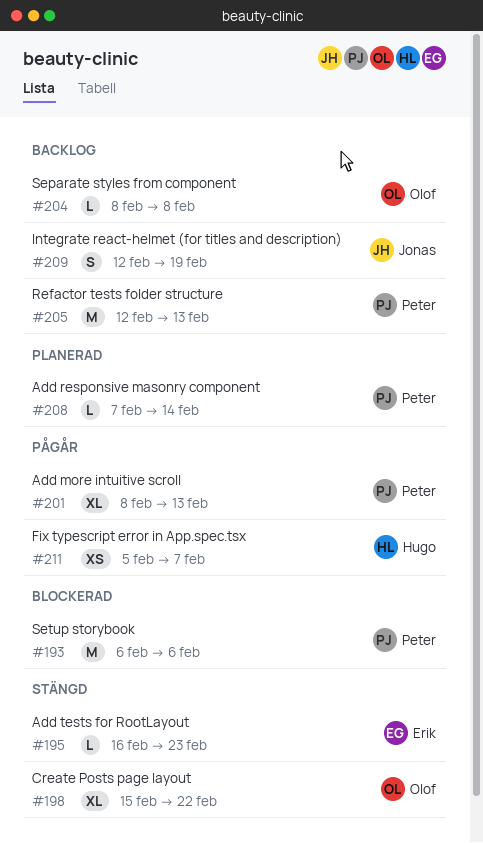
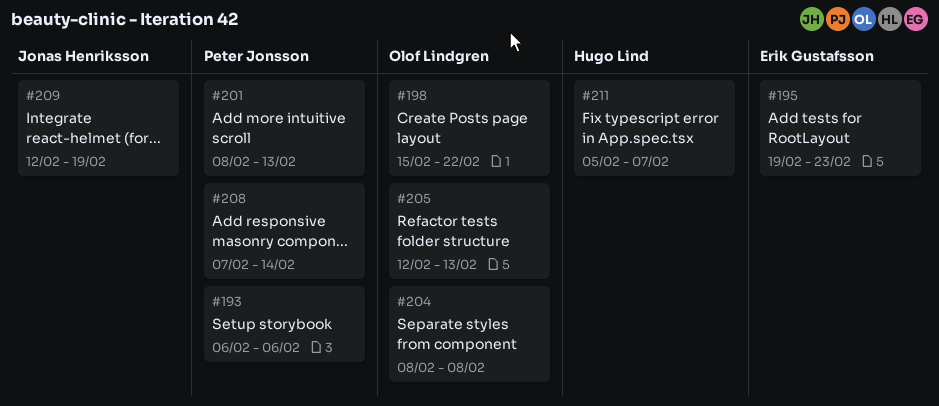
#195, start: Feb 16 -> Feb 19
#205, owner: Peter Jonsson -> Olof Lindgren

